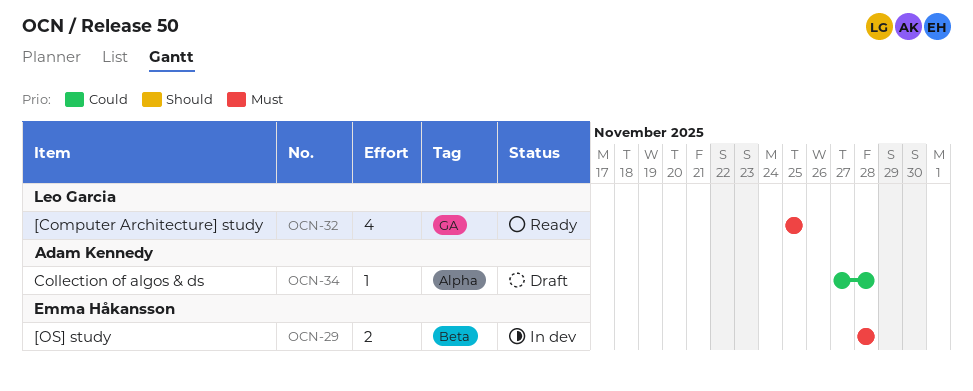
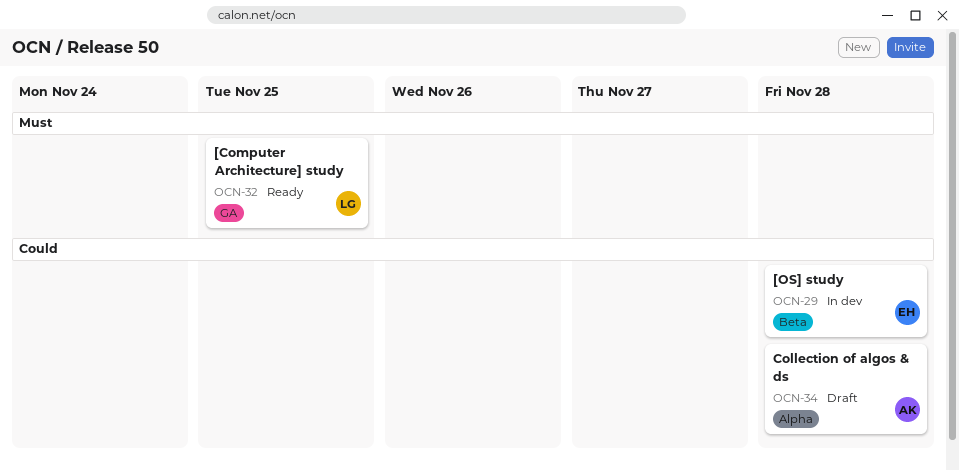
OCN-29, priority: Must -> Could

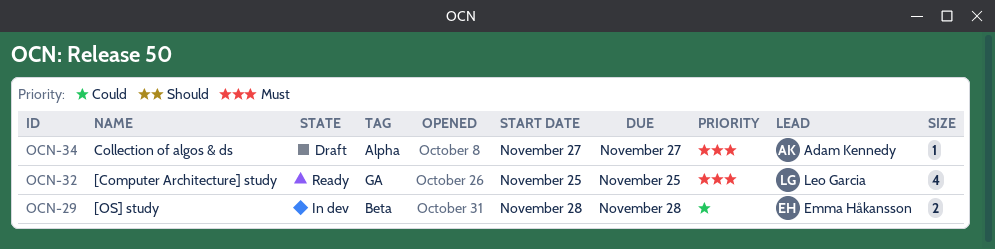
OCN-34, priority: Could -> Must
OCN-34, due: Nov 28 -> Nov 27

